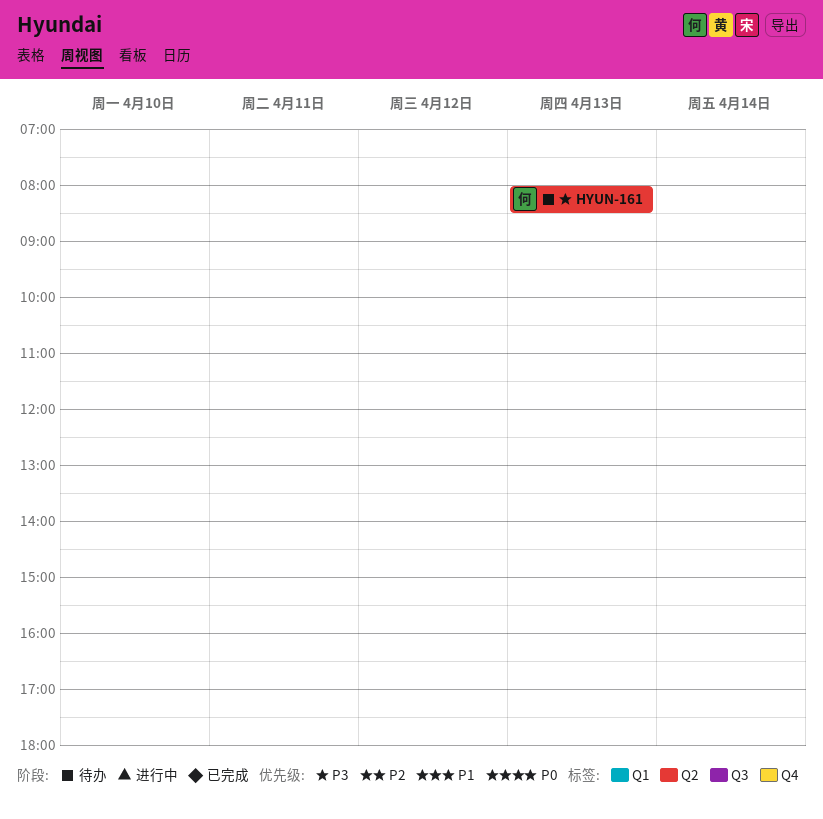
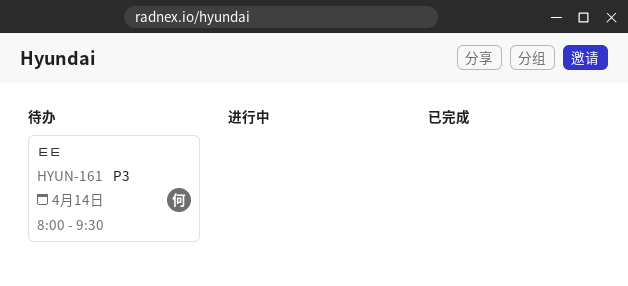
HYUN-161, day: Apr 13 -> Apr 14
HYUN-161, ends: 08:30 -> 09:30

